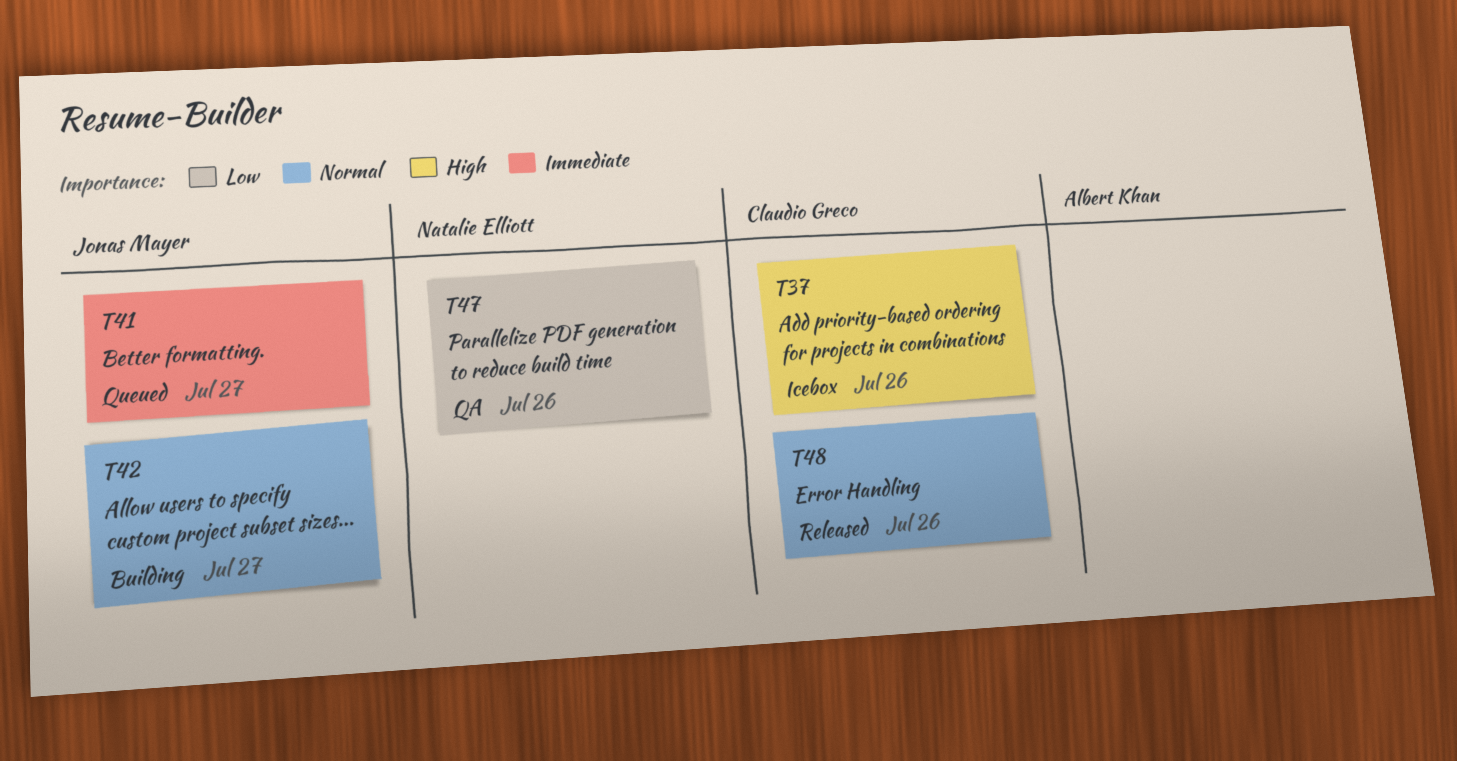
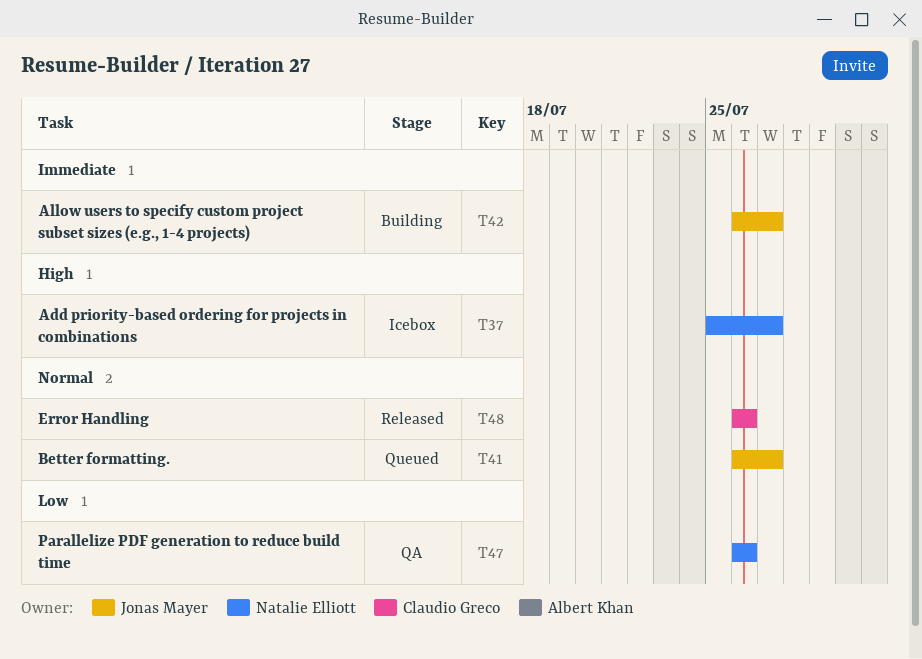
T37, owner: Claudio Greco -> Natalie Elliott
T37, due: Jul 26 -> Jul 27
T41, priority: Immediate -> Normal
T42, priority: Normal -> Immediate

